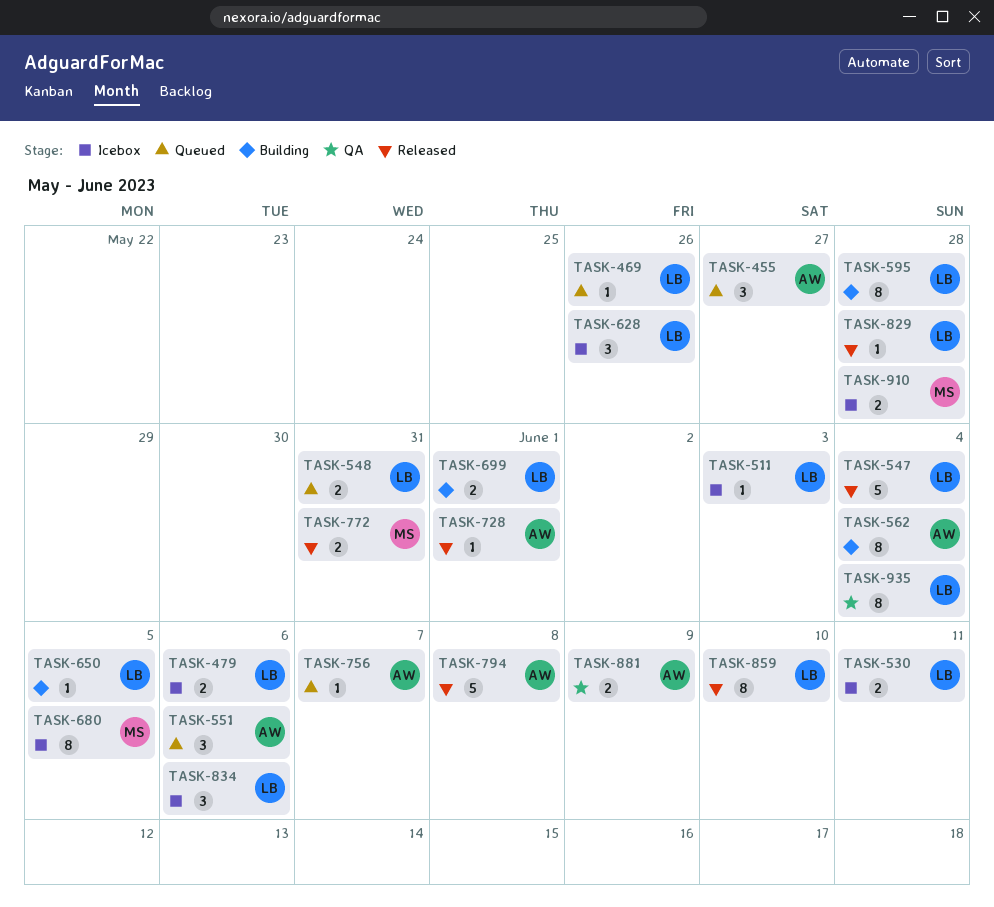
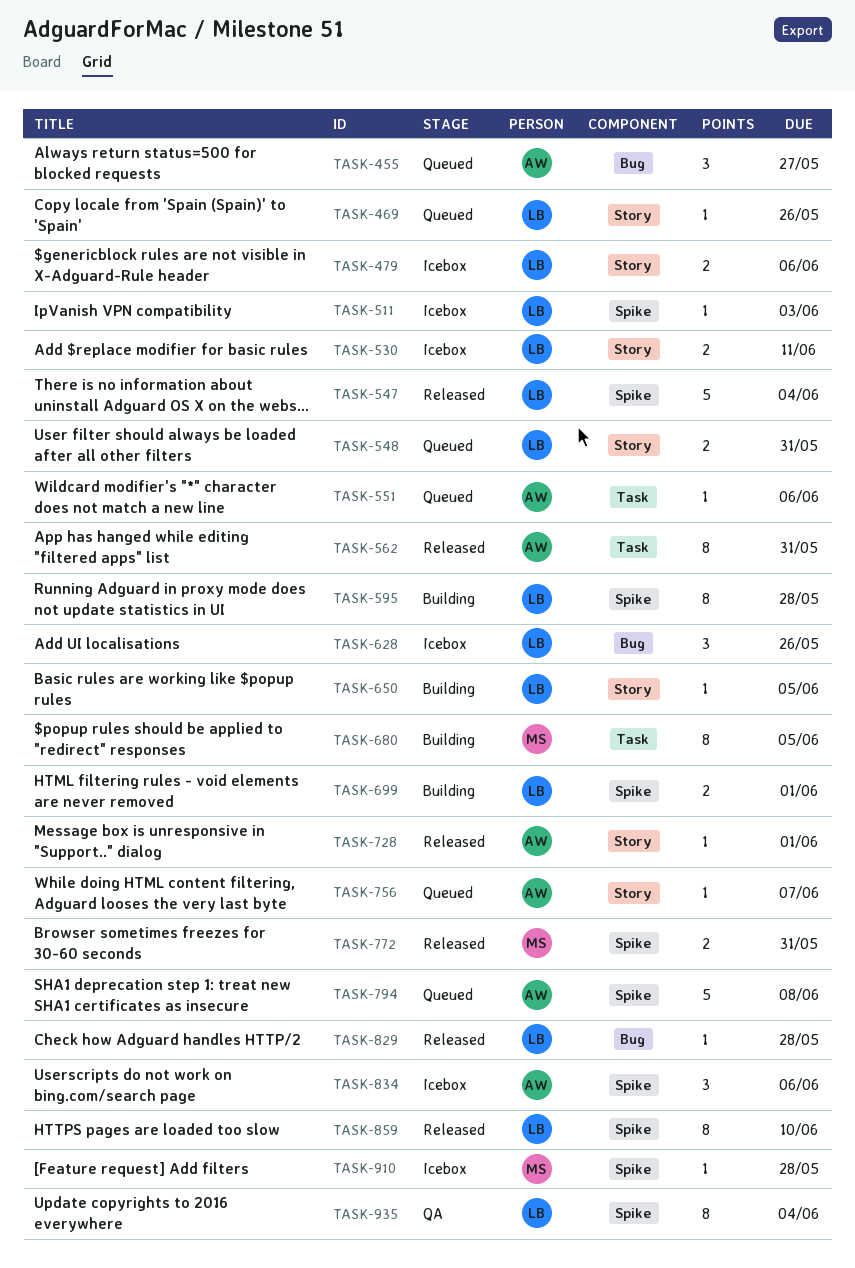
TASK-551, estimate: 3 -> 1
TASK-562, status: Building -> Released
TASK-562, due: Jun 4 -> May 31
TASK-680, status: Icebox -> Building
TASK-794, status: Released -> Queued
TASK-834, owner: LB -> AW
TASK-881: present -> none
TASK-910, estimate: 2 -> 1

